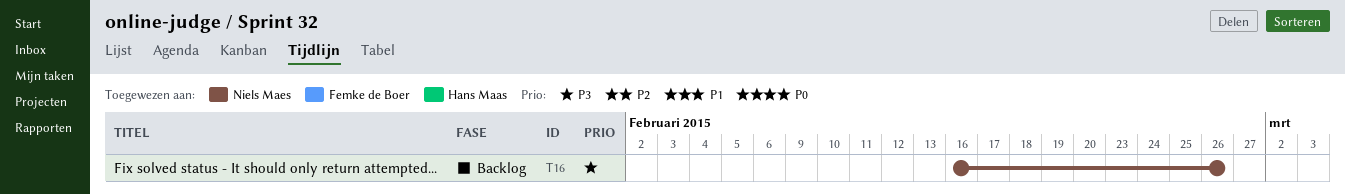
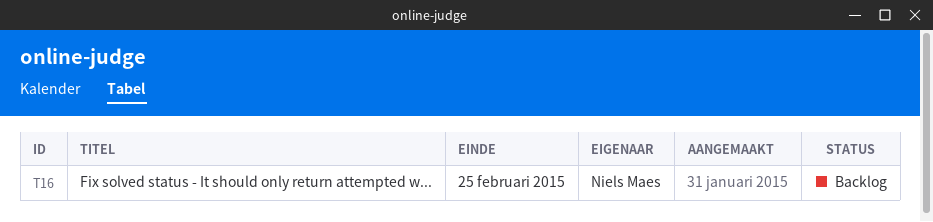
T16, due: Feb 26 -> Feb 25

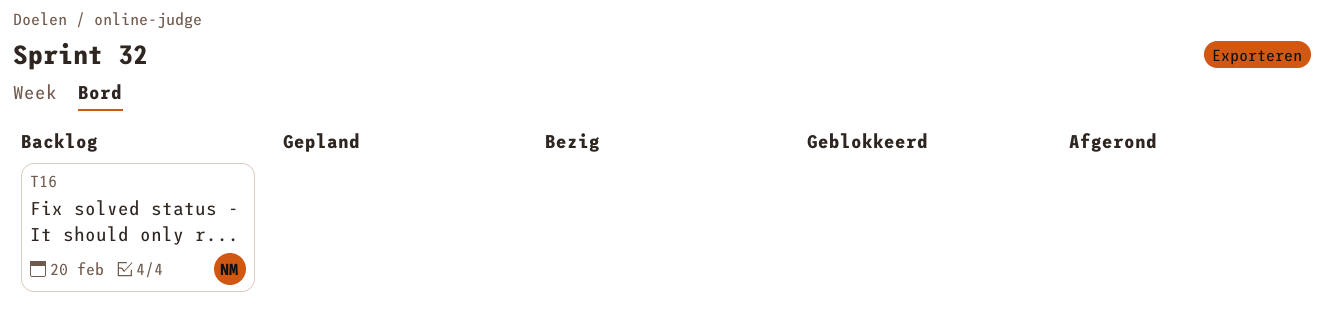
T16, due: Feb 25 -> Feb 20

